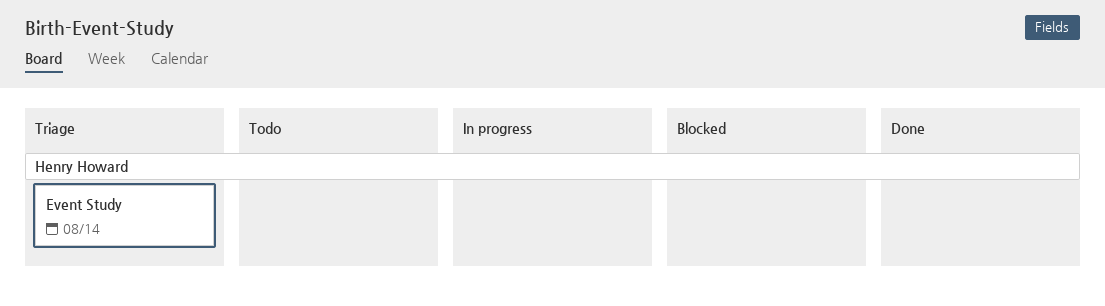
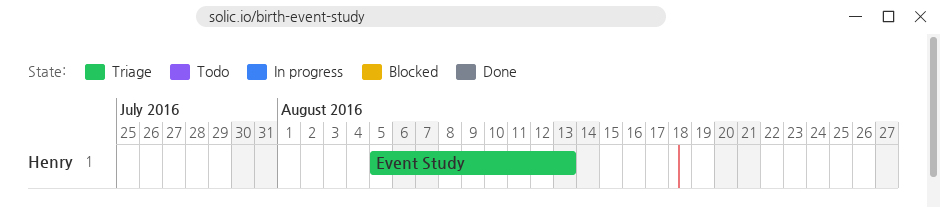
Event Study, due: Aug 14 -> Aug 13

